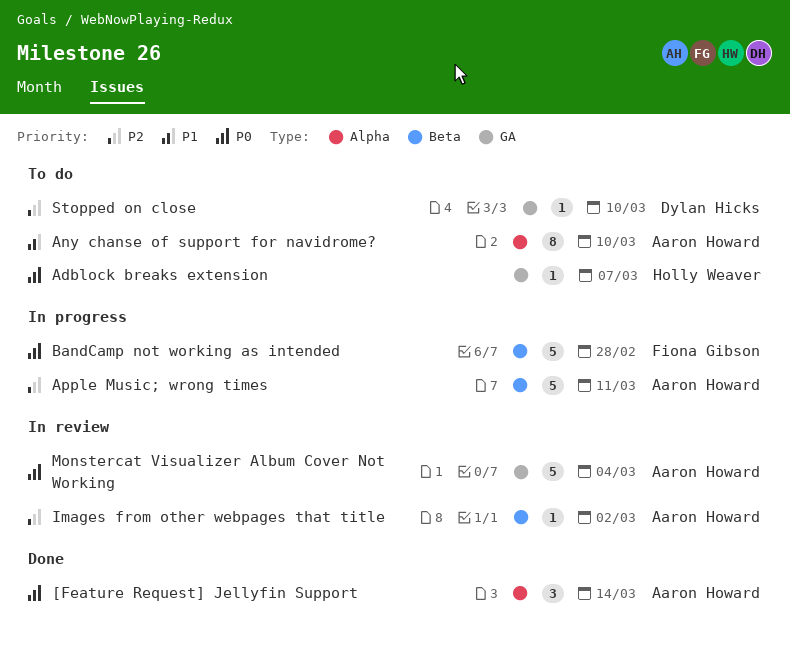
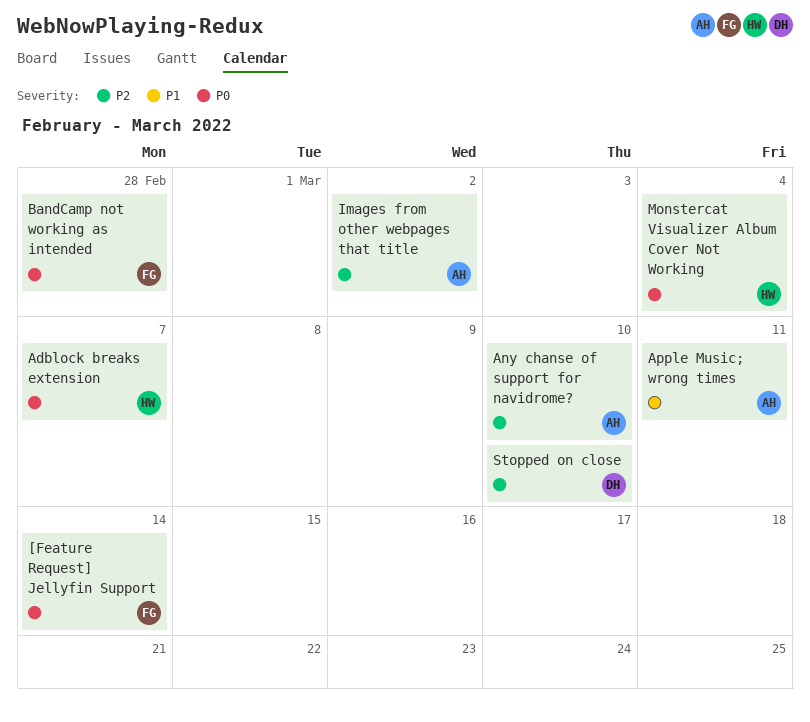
[Feature Request] Jellyfin Support, owner: Aaron Howard -> Fiona Gibson
Any chanse of support for navidrome?, priority: P1 -> P2
Apple Music; wrong times, priority: P2 -> P1
Monstercat Visualizer Album Cover Not Working, owner: Aaron Howard -> Holly Weaver

